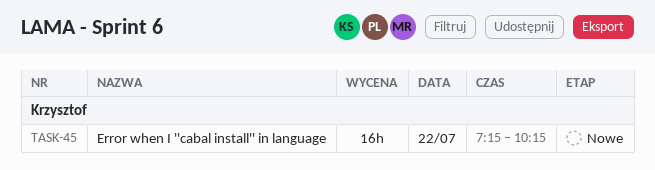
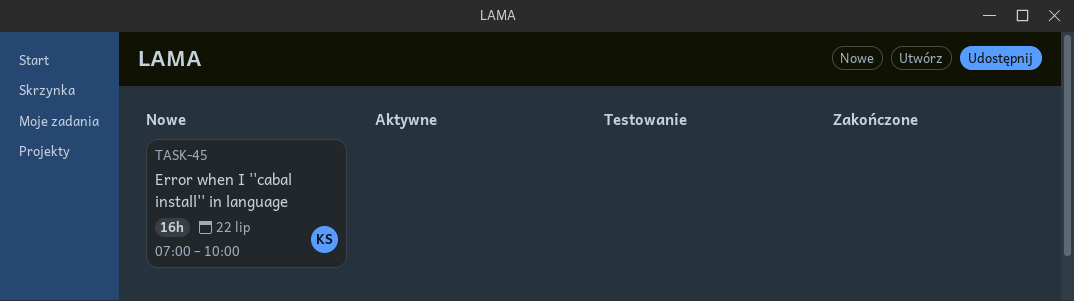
TASK-45, begins: 07:15 -> 07:00
TASK-45, ends: 10:15 -> 10:00

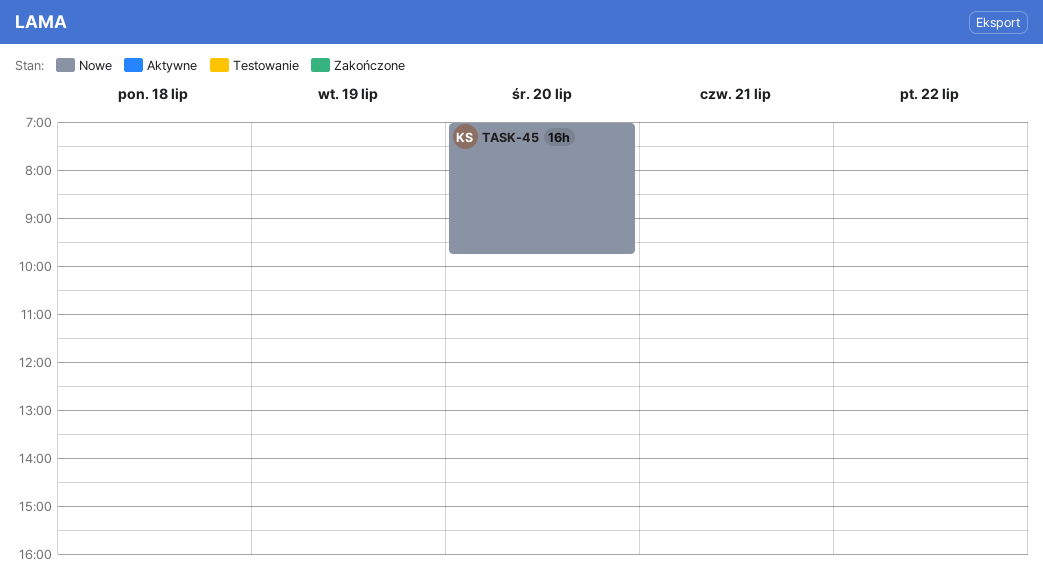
TASK-45, day: Jul 22 -> Jul 20
TASK-45, ends: 10:00 -> 09:45

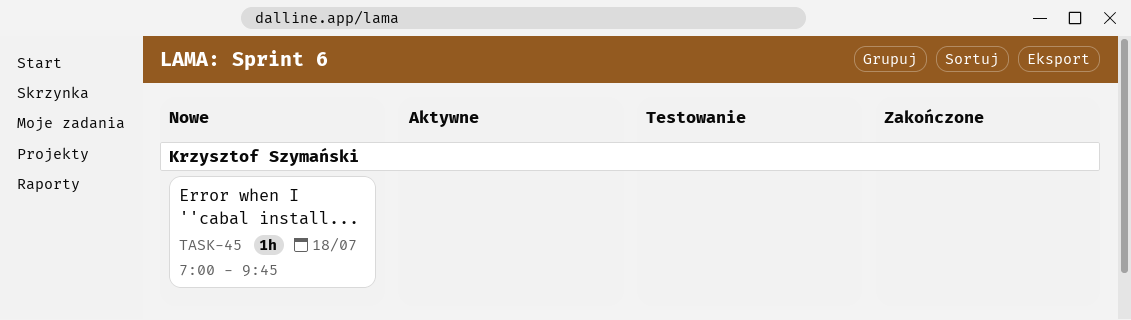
TASK-45, estimate: 16h -> 1h
TASK-45, day: Jul 20 -> Jul 18

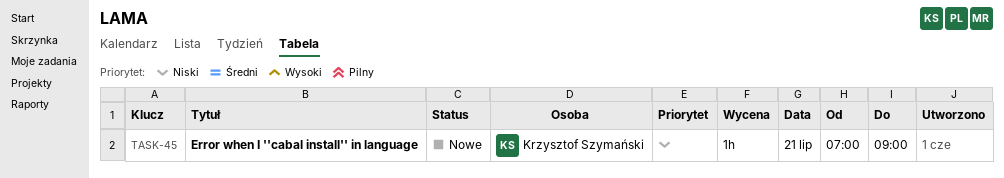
TASK-45, day: Jul 18 -> Jul 21
TASK-45, ends: 09:45 -> 09:00

